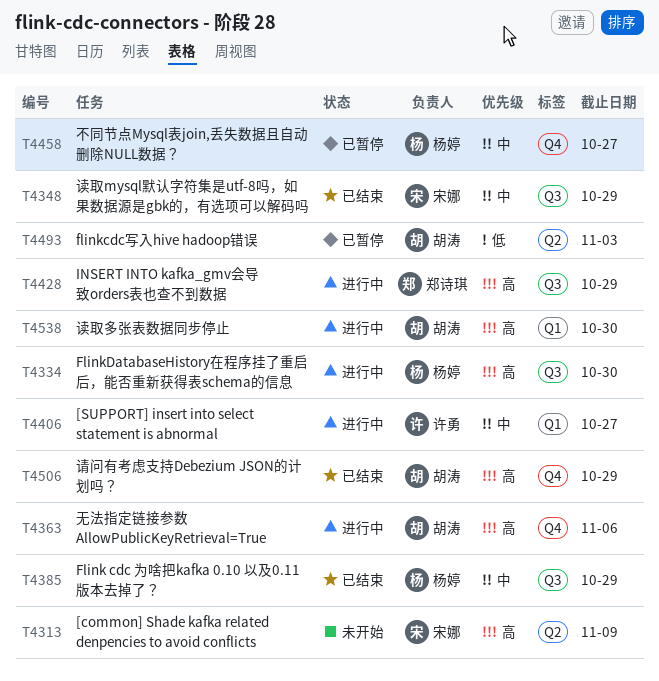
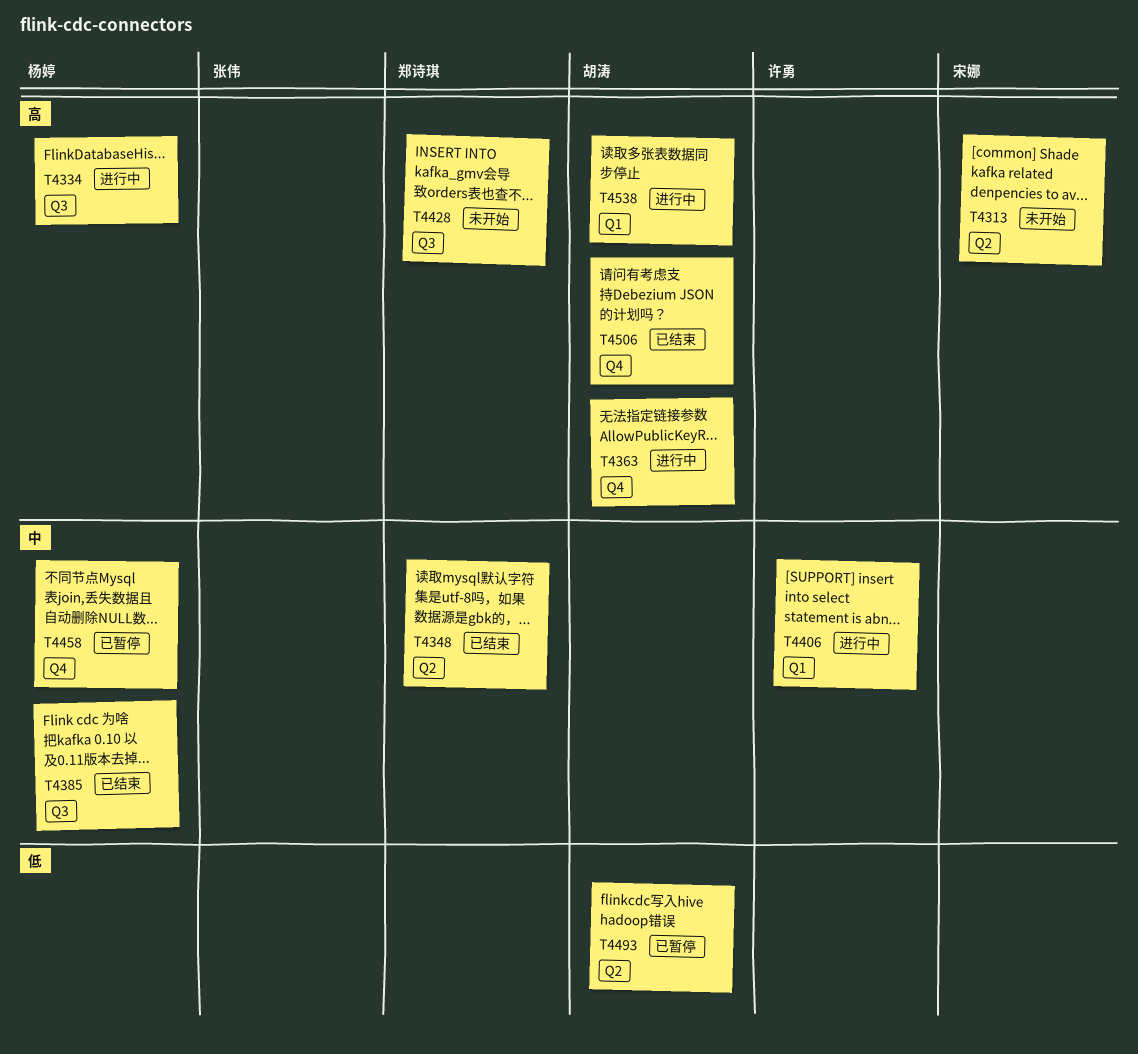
T4348, owner: 宋娜 -> 郑诗琪
T4348, label: Q3 -> Q2
T4428, status: 进行中 -> 未开始

